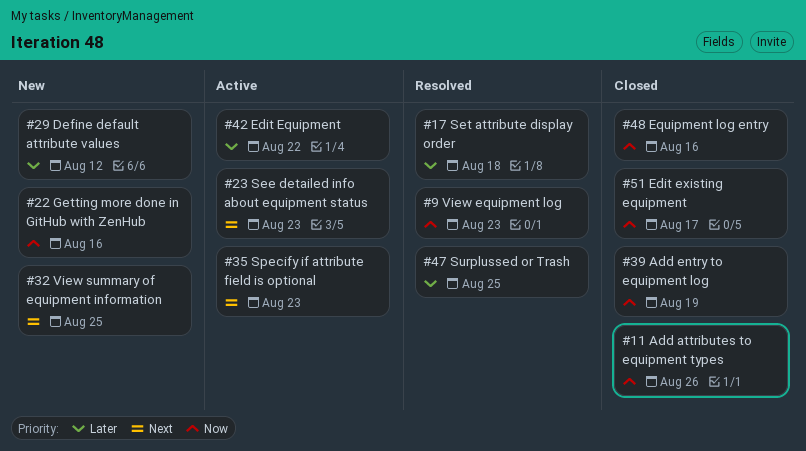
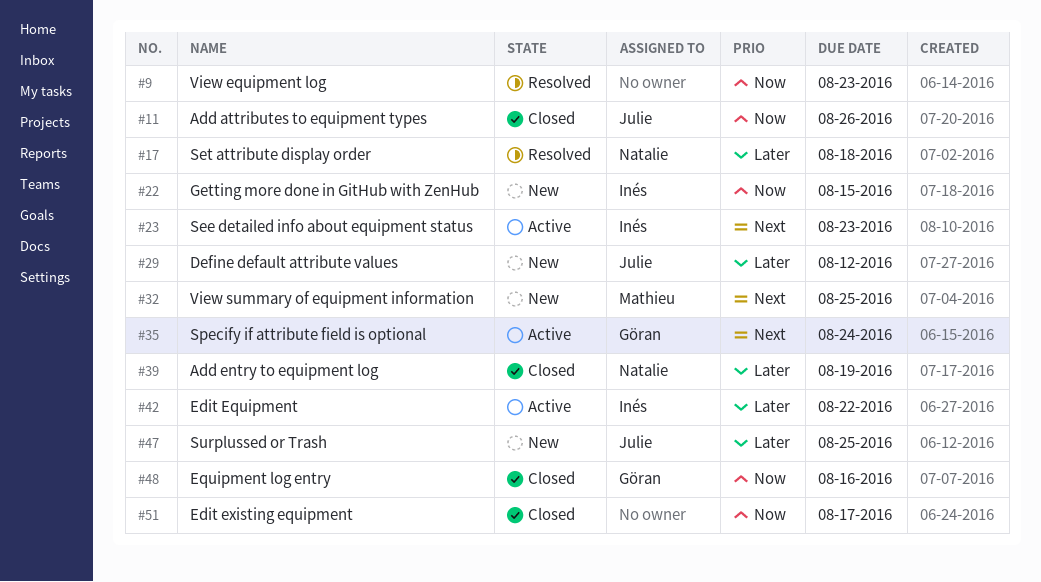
#22, due: Aug 16 -> Aug 15
#35, due: Aug 23 -> Aug 24
#39, priority: Now -> Later
#47, status: Resolved -> New

